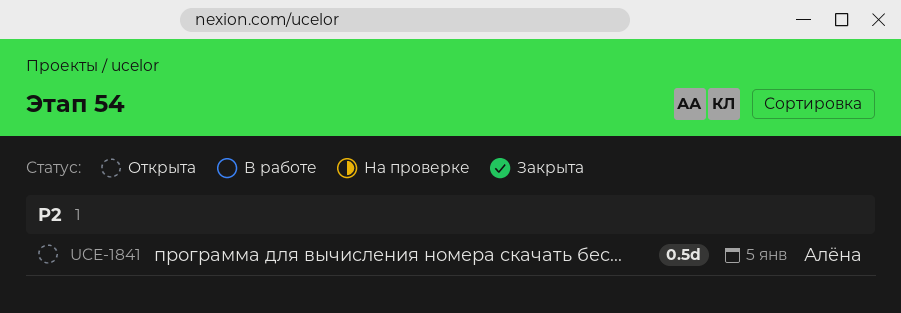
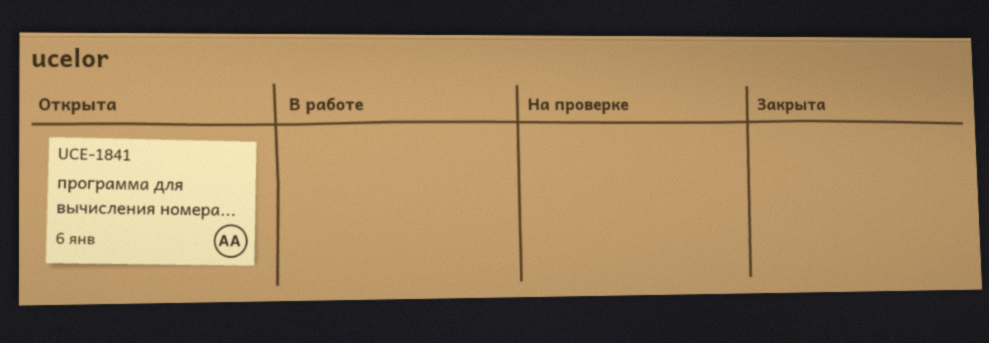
UCE-1841, due: Jan 5 -> Jan 6

